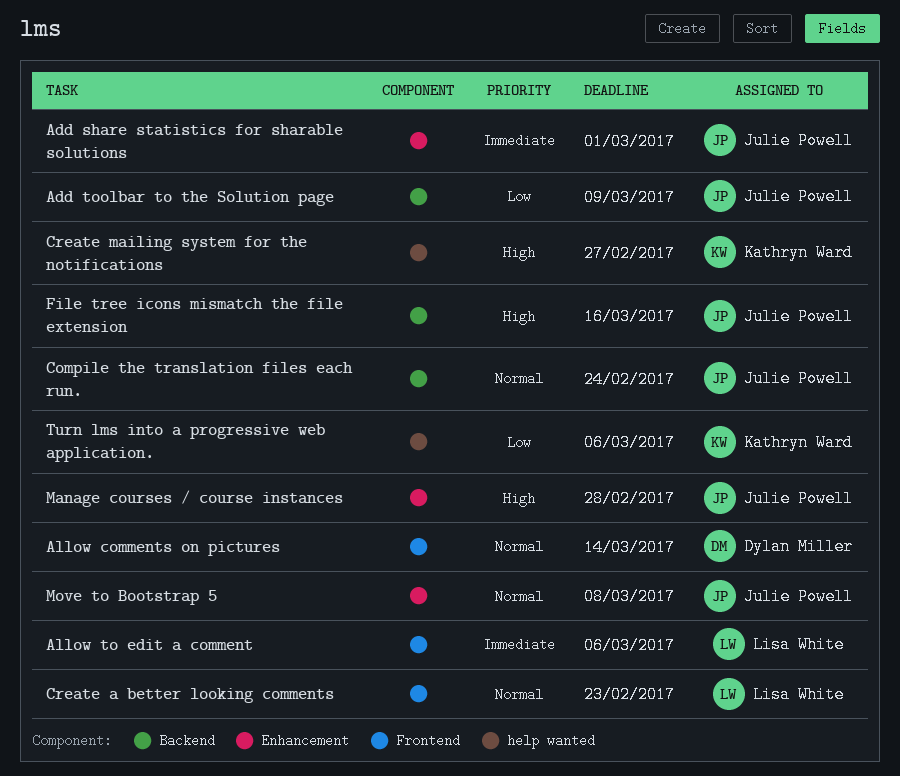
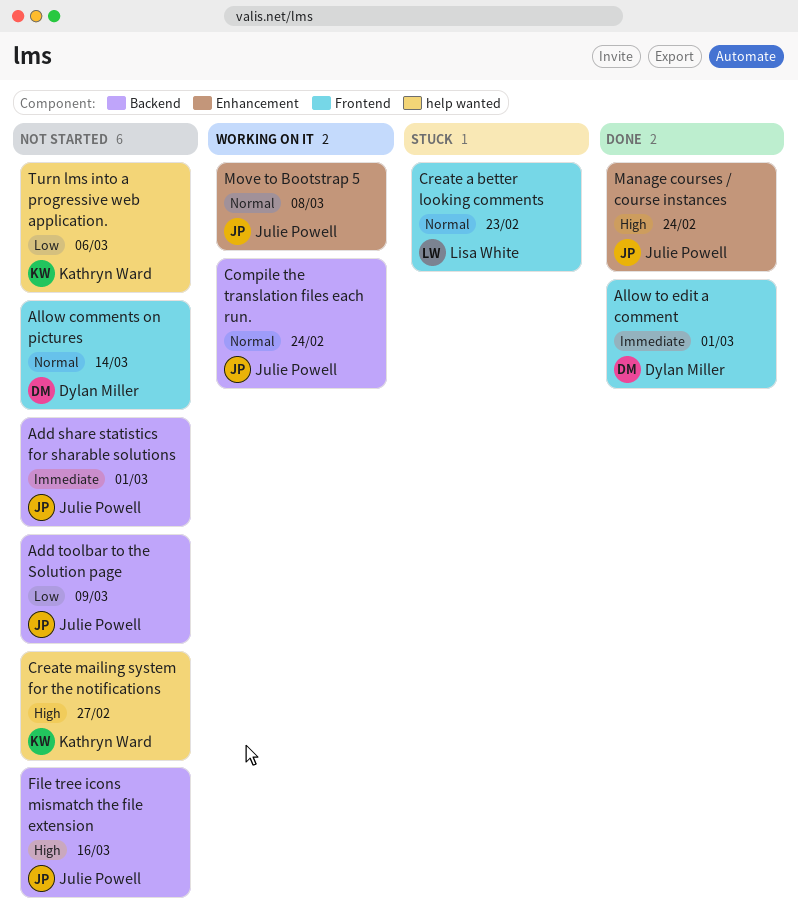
Add share statistics for sharable solutions, label: Enhancement -> Backend
Allow to edit a comment, owner: Lisa White -> Dylan Miller
Allow to edit a comment, due: Mar 6 -> Mar 1
Manage courses / course instances, due: Feb 28 -> Feb 24

